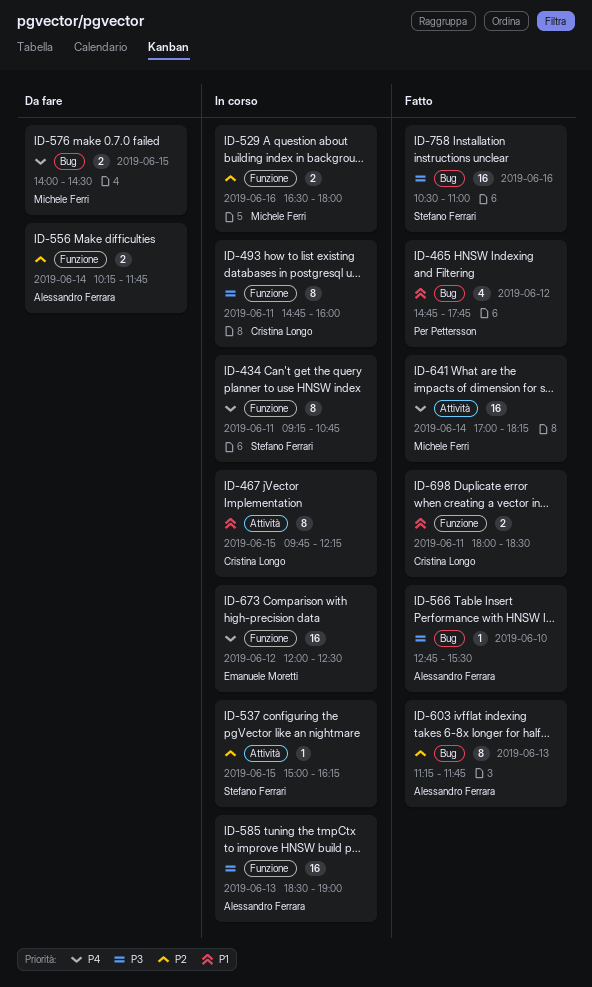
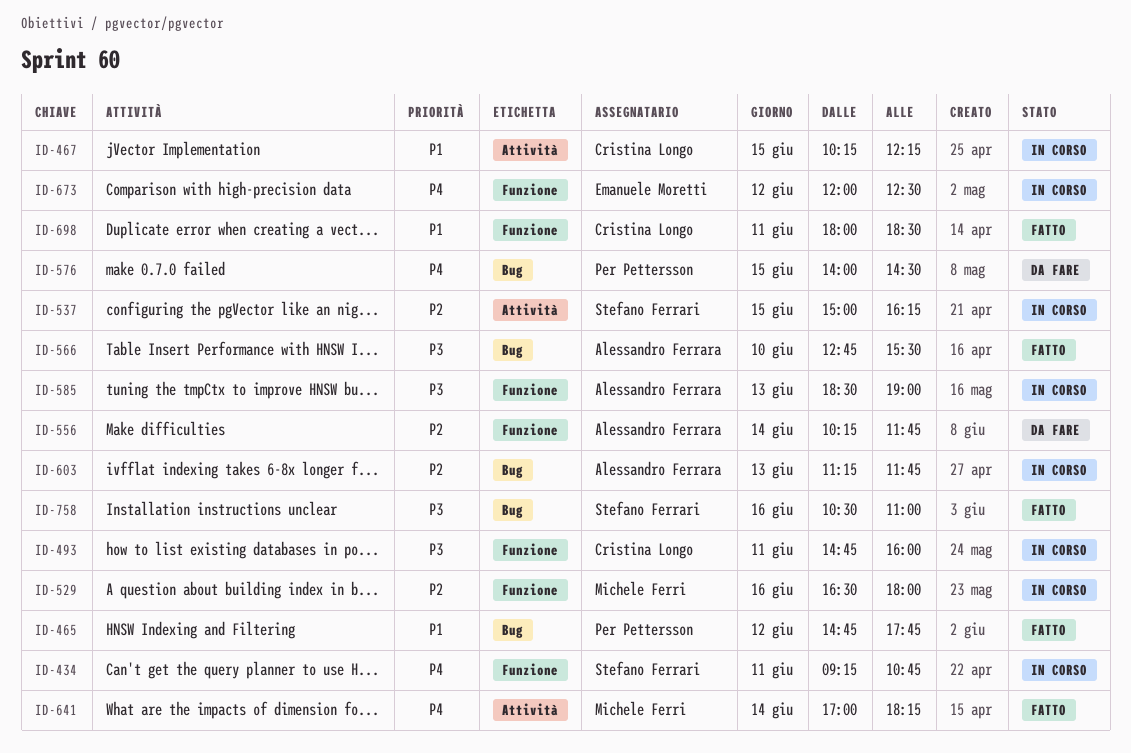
ID-467, begins: 09:45 -> 10:15
ID-576, owner: Michele Ferri -> Per Pettersson
ID-603, status: Fatto -> In corso

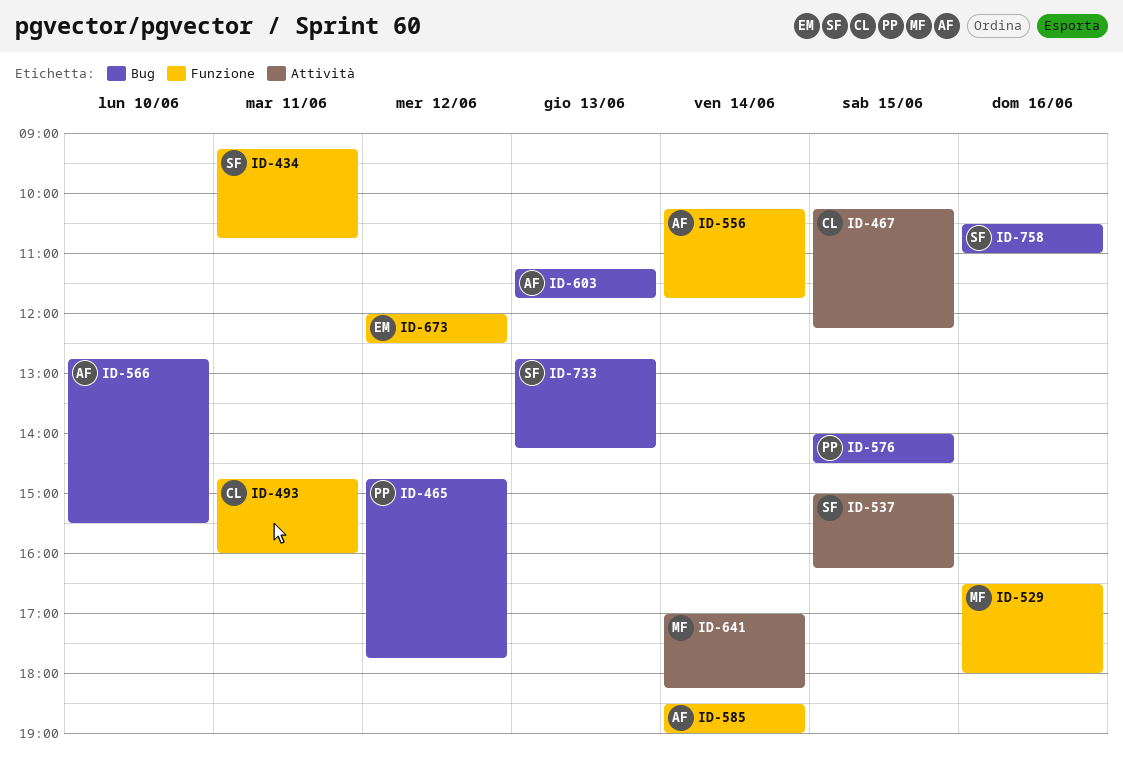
ID-585, day: Jun 13 -> Jun 14
ID-698: present -> none
ID-733: none -> present

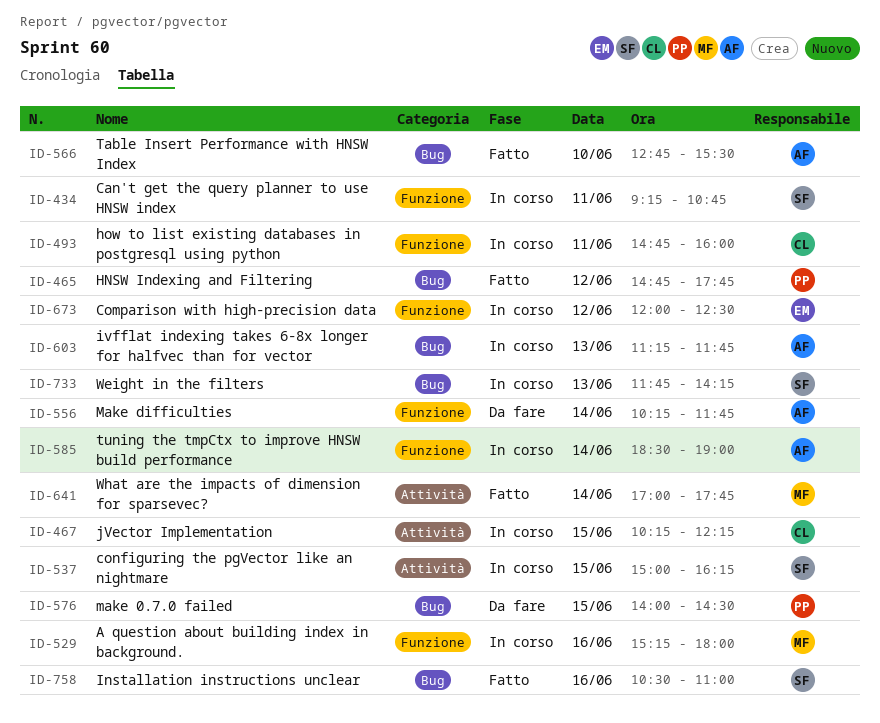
ID-529, begins: 16:30 -> 15:15
ID-641, ends: 18:15 -> 17:45
ID-733, begins: 12:45 -> 11:45

